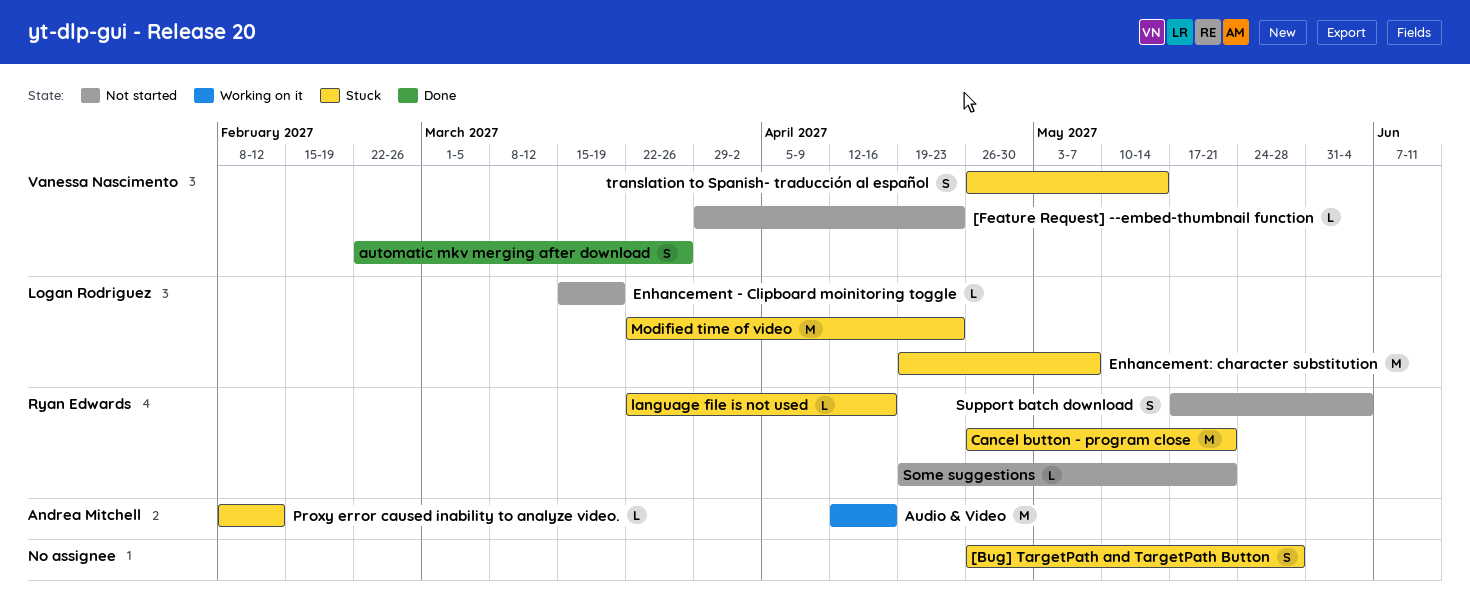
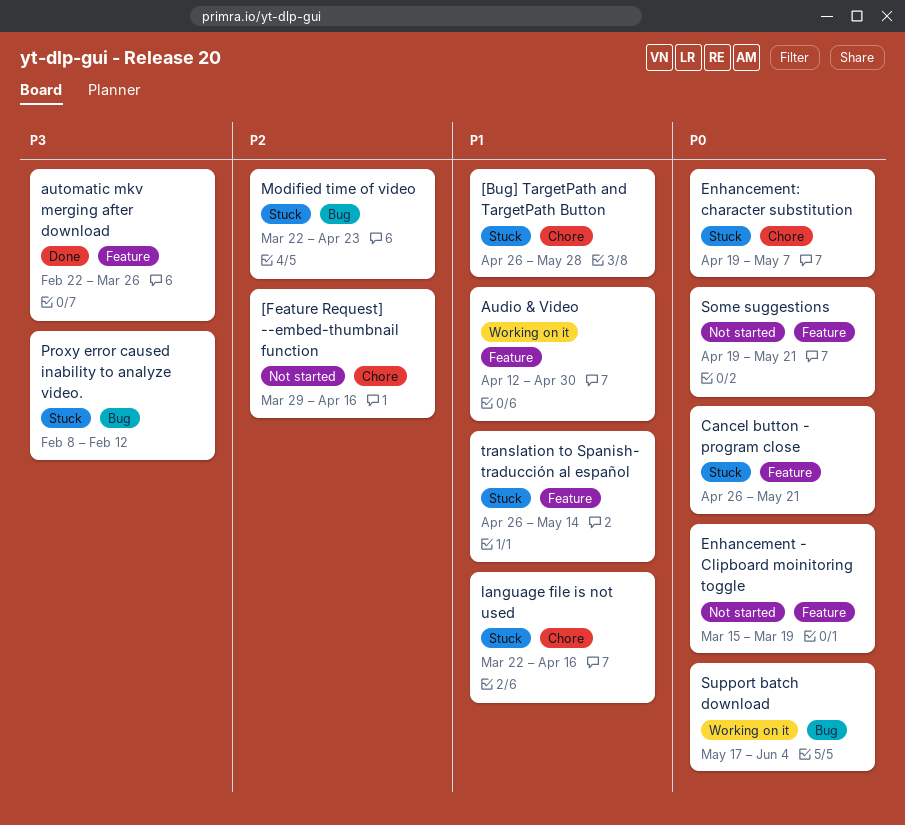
[Feature Request] --embed-thumbnail function, due: Apr 23 -> Apr 16
Audio & Video, due: Apr 16 -> Apr 30
Support batch download, status: Not started -> Working on it

